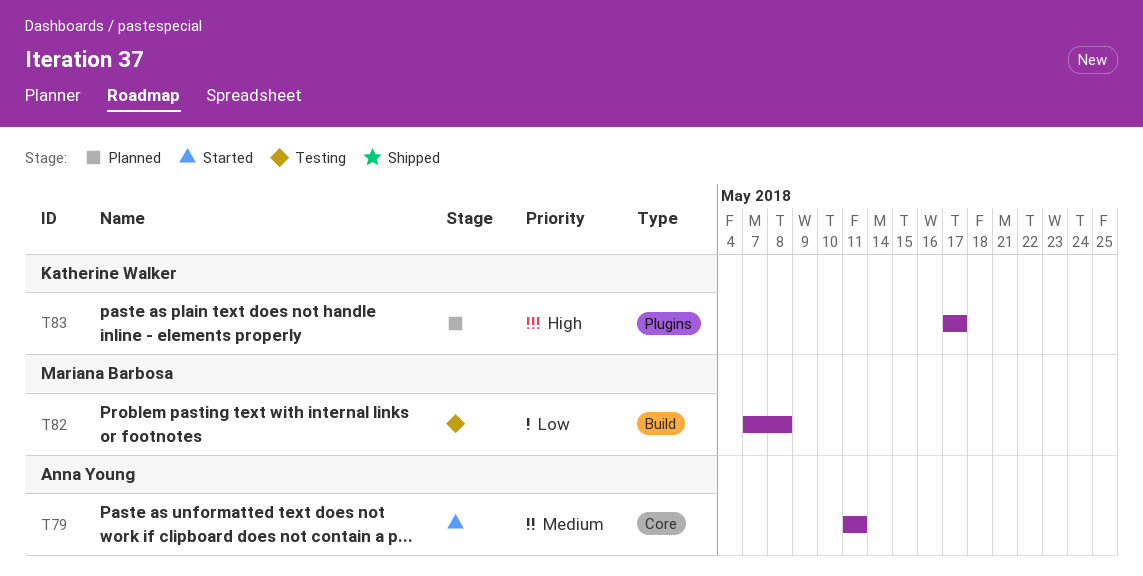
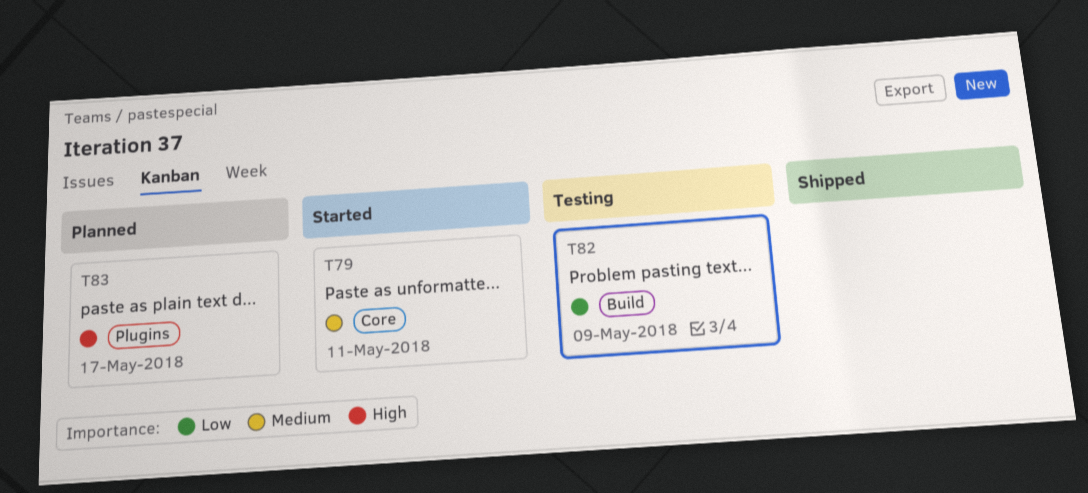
T82, due: May 8 -> May 9

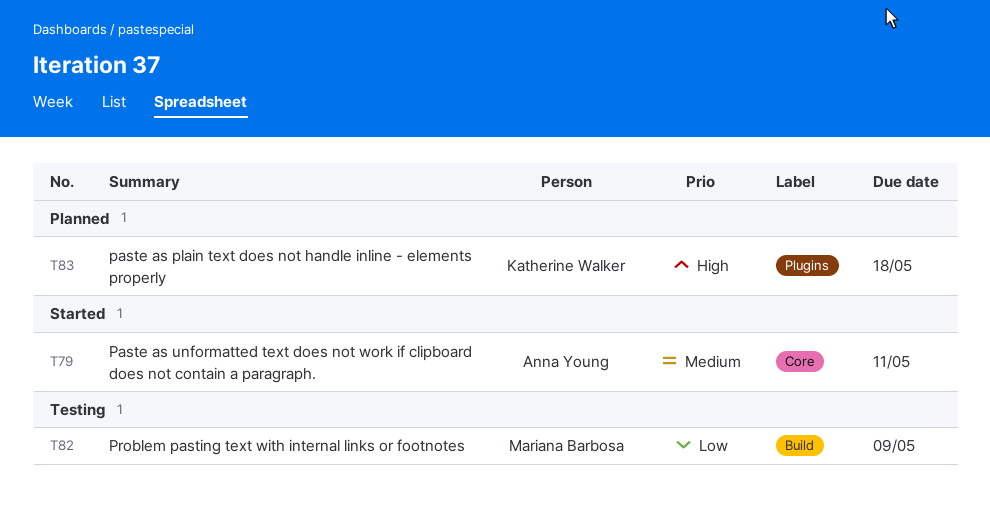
T83, due: May 17 -> May 18

